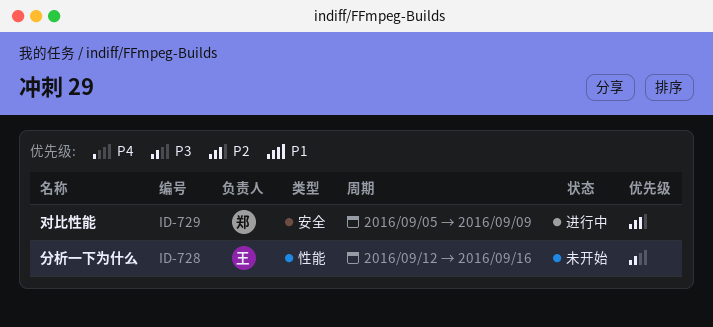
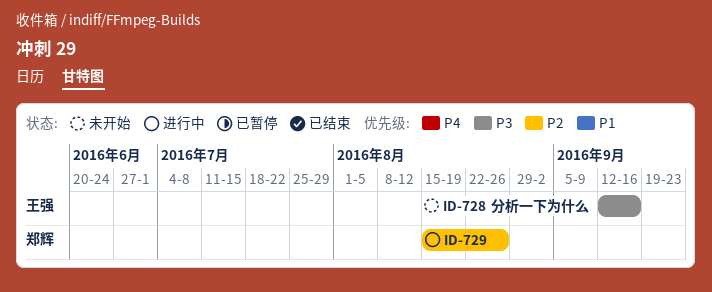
ID-729, start: Sep 5 -> Aug 15
ID-729, due: Sep 9 -> Aug 26

